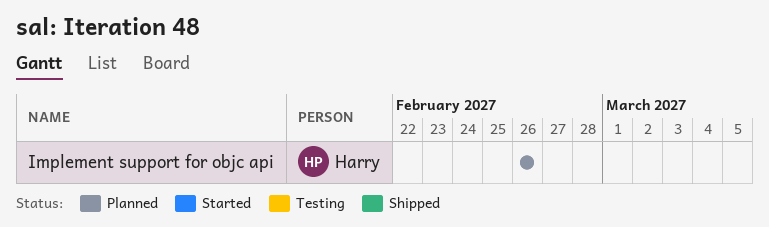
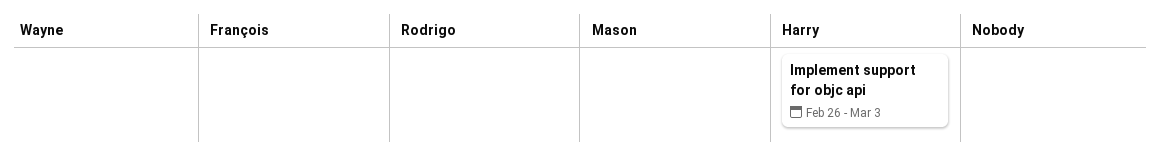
Implement support for objc api, due: Feb 26 -> Mar 3

